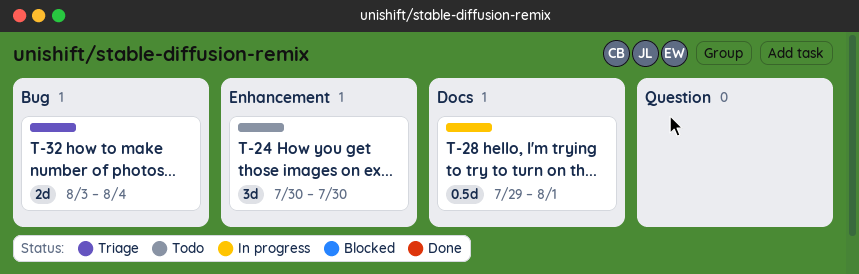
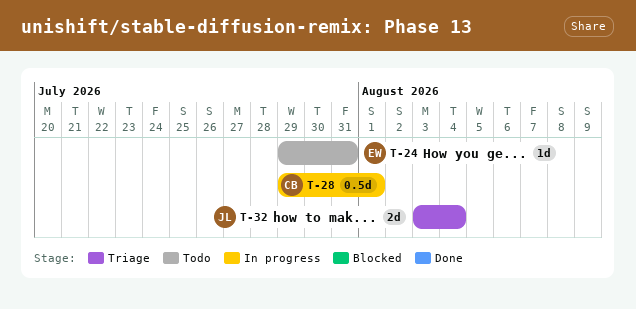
T-24, estimate: 3d -> 1d
T-24, start: Jul 30 -> Jul 29
T-24, due: Jul 30 -> Jul 31

